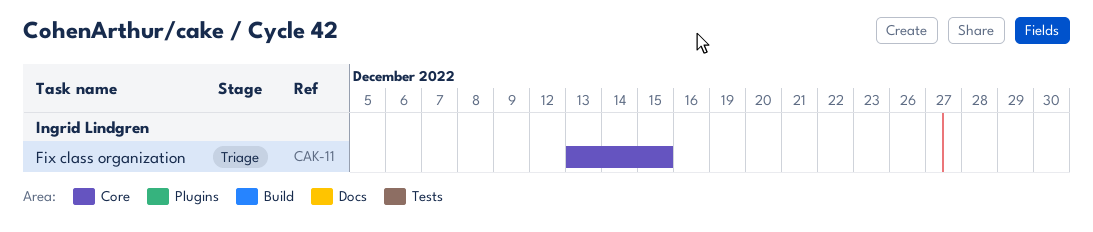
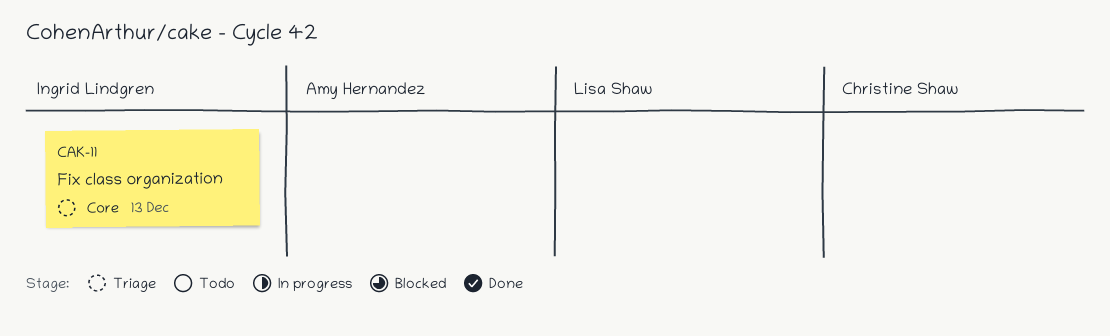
CAK-11, due: Dec 15 -> Dec 13

